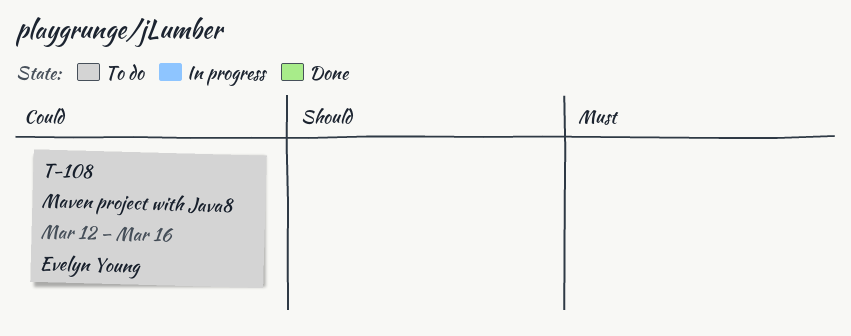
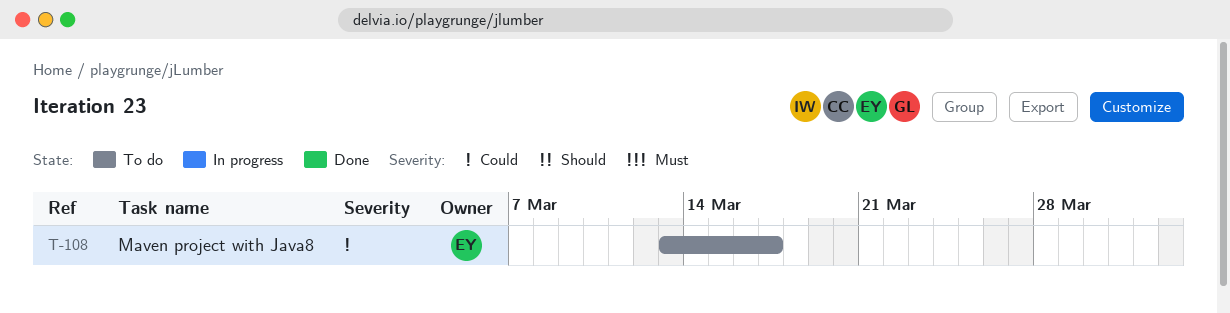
T-108, start: Mar 12 -> Mar 13
T-108, due: Mar 16 -> Mar 17

